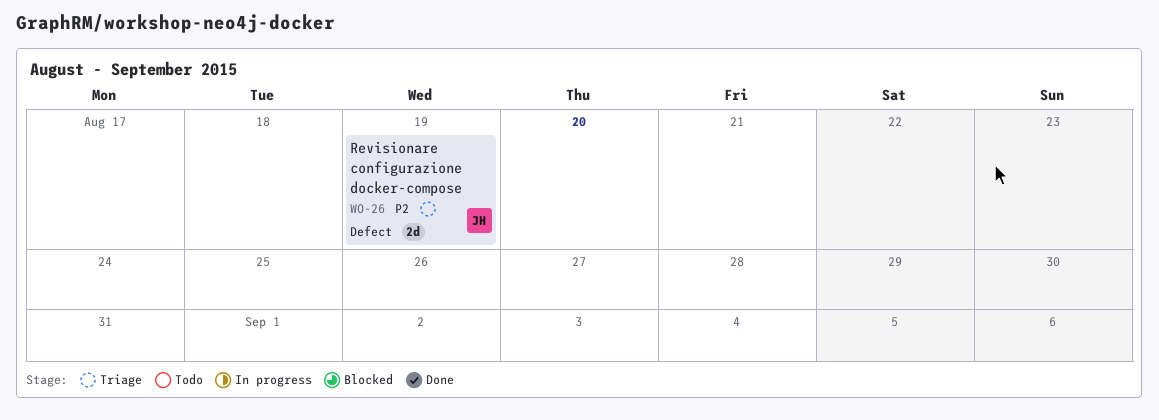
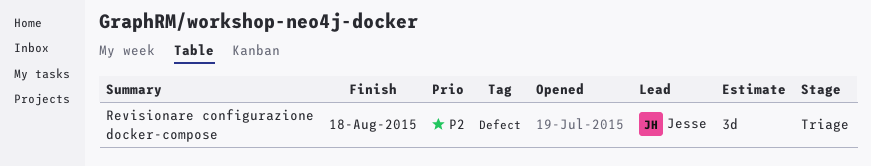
Revisionare configurazione docker-compose, estimate: 2d -> 3d
Revisionare configurazione docker-compose, due: Aug 19 -> Aug 18

